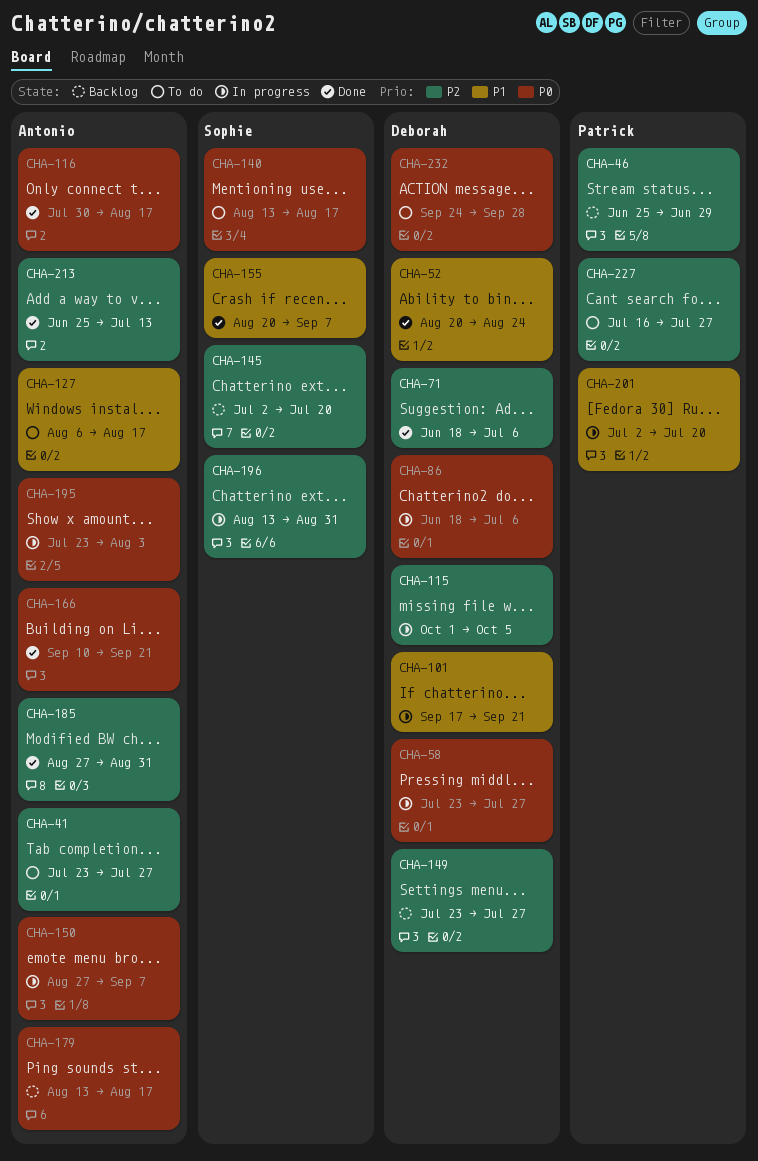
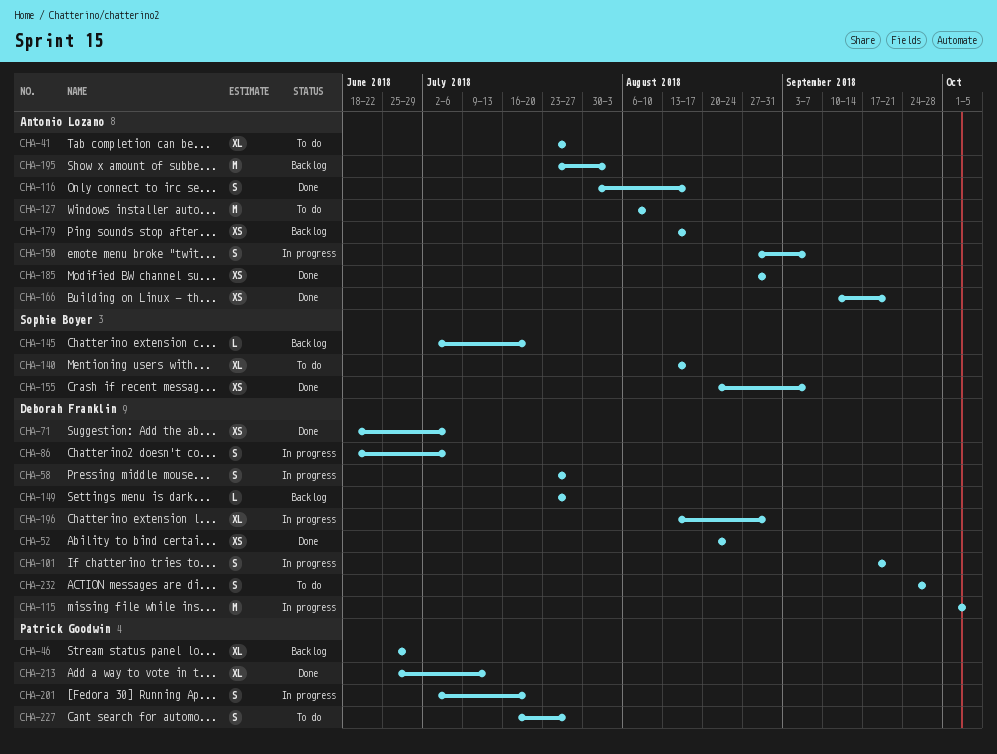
CHA-127, due: Aug 17 -> Aug 10
CHA-195, status: In progress -> Backlog
CHA-196, owner: Sophie Boyer -> Deborah Franklin
CHA-213, owner: Antonio Lozano -> Patrick Goodwin

